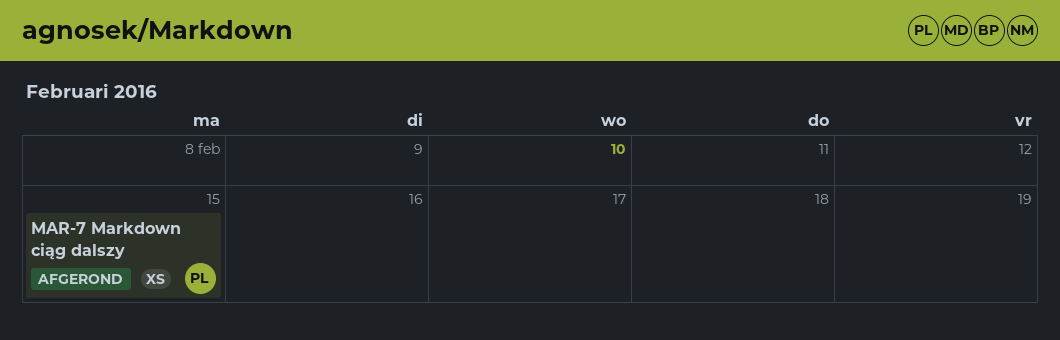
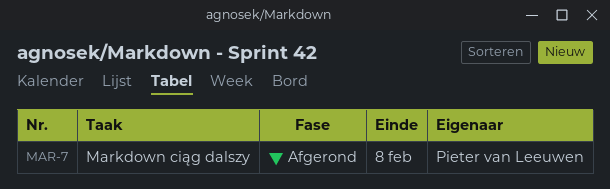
MAR-7, due: Feb 15 -> Feb 8

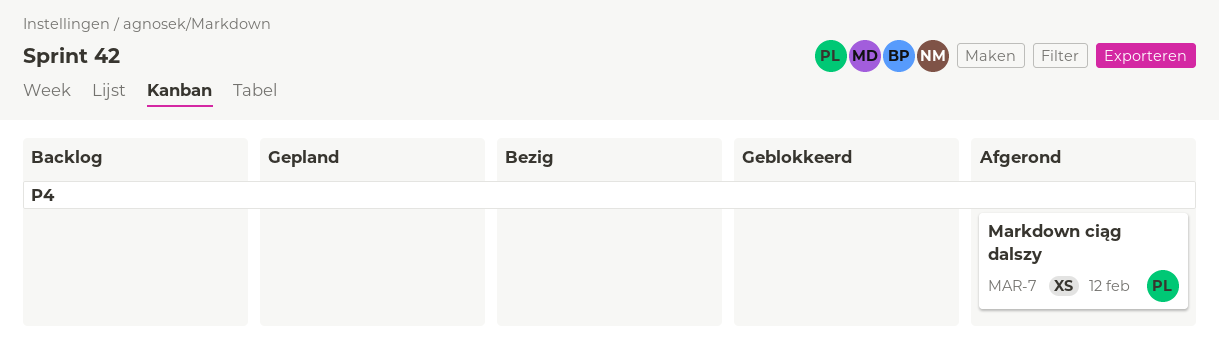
MAR-7, due: Feb 8 -> Feb 12

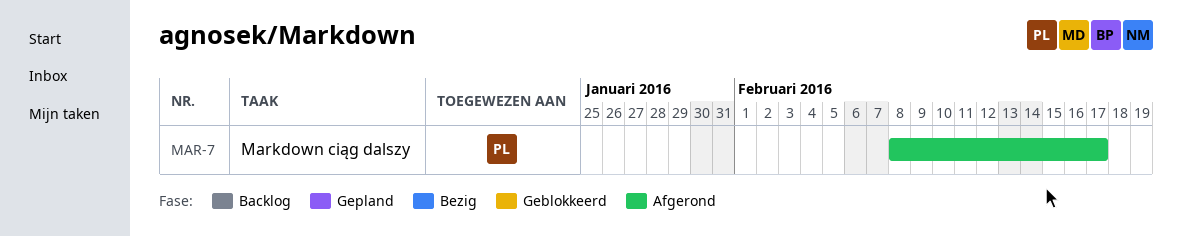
MAR-7, due: Feb 12 -> Feb 17

